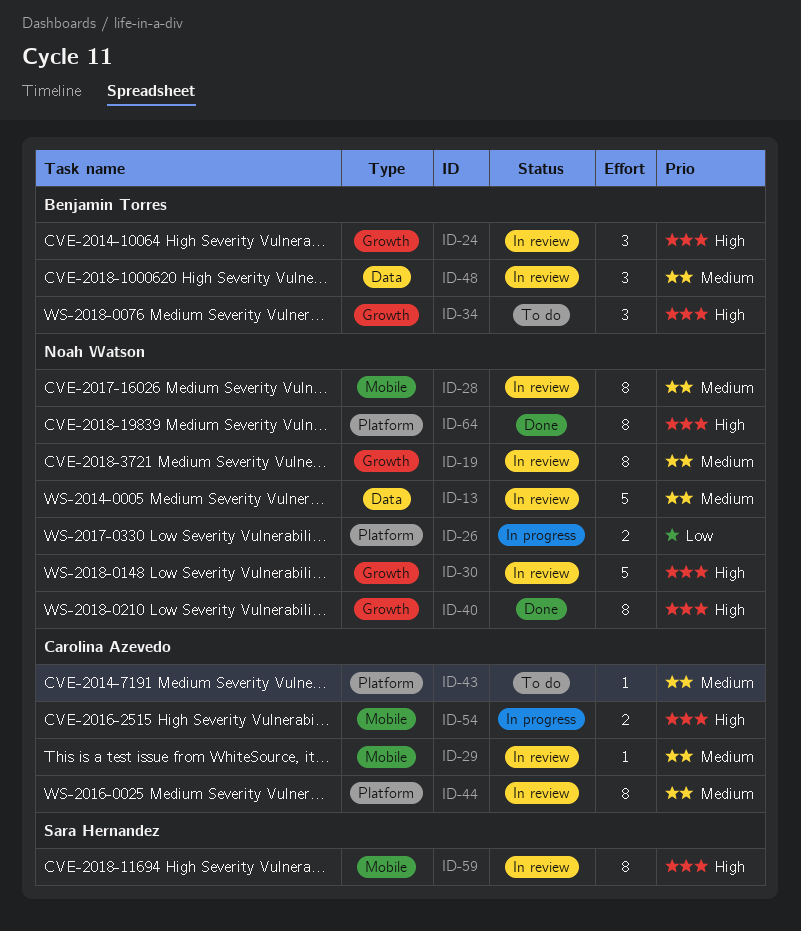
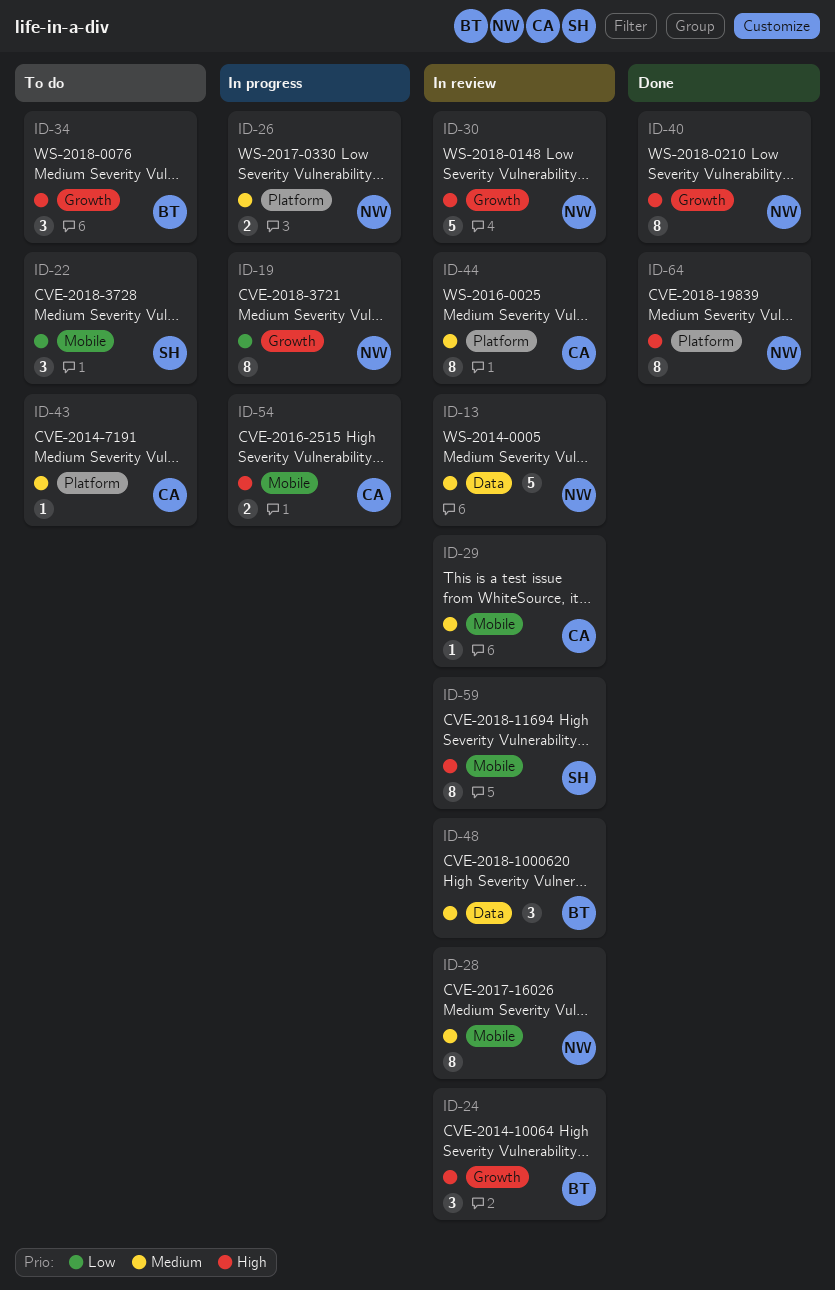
ID-19, status: In review -> In progress
ID-19, priority: Medium -> Low
ID-22: none -> present
ID-26, priority: Low -> Medium

